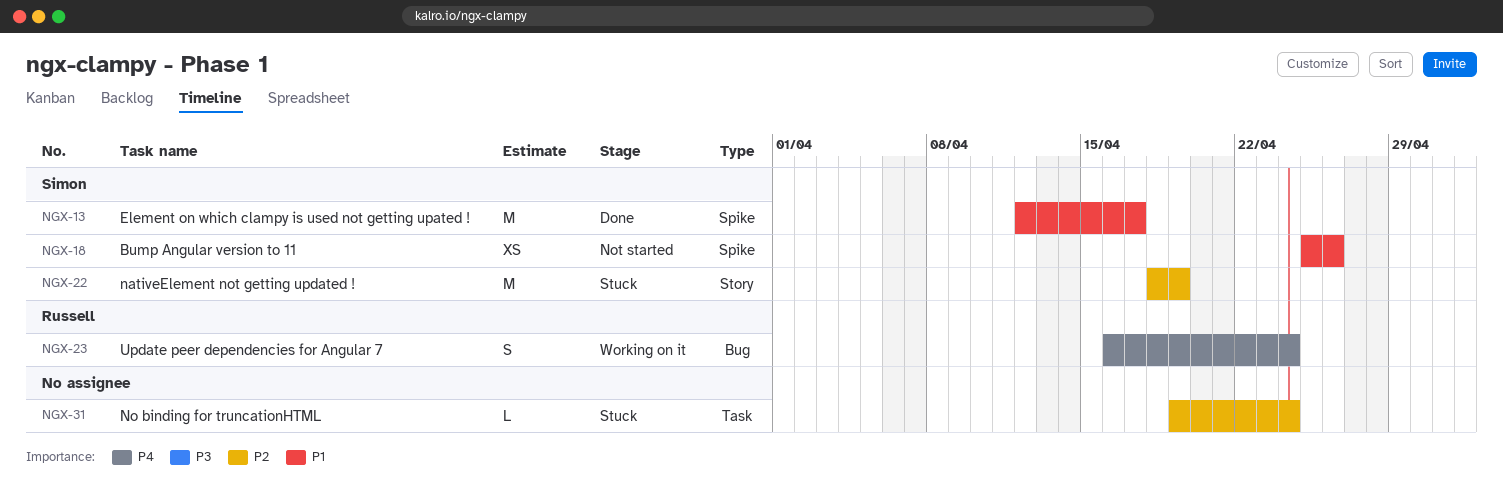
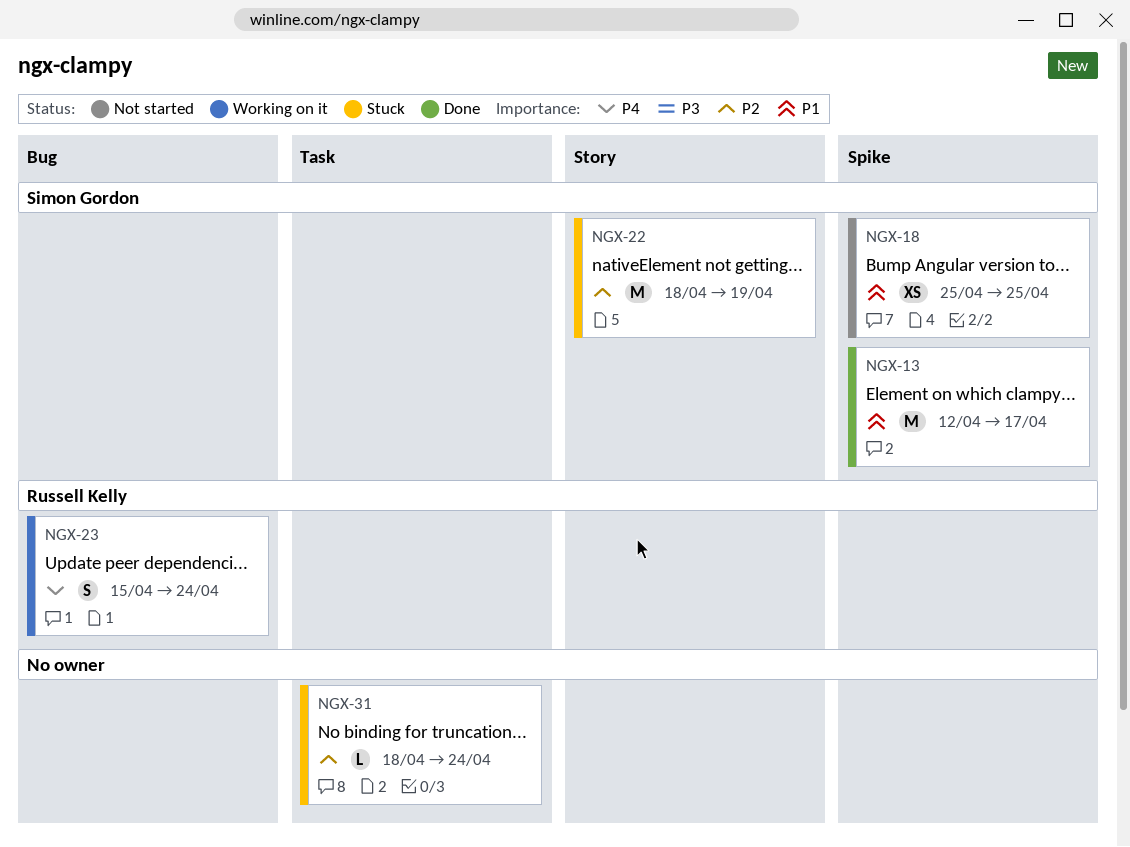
NGX-18, due: Apr 26 -> Apr 25
NGX-23, start: Apr 16 -> Apr 15
NGX-31, start: Apr 19 -> Apr 18

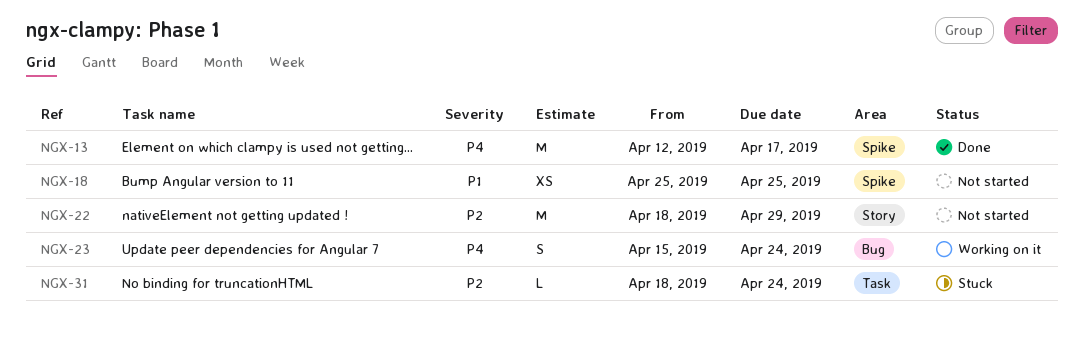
NGX-13, priority: P1 -> P4
NGX-22, status: Stuck -> Not started
NGX-22, due: Apr 19 -> Apr 29

